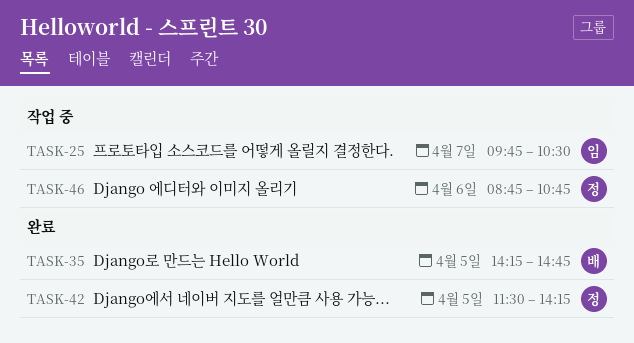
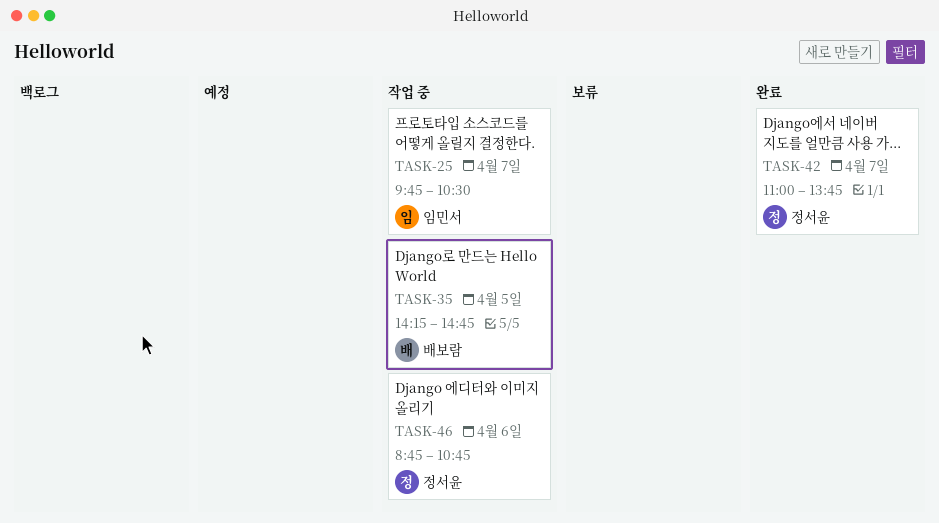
TASK-35, status: 완료 -> 작업 중
TASK-42, day: Apr 5 -> Apr 7
TASK-42, begins: 11:30 -> 11:00
TASK-42, ends: 14:15 -> 13:45

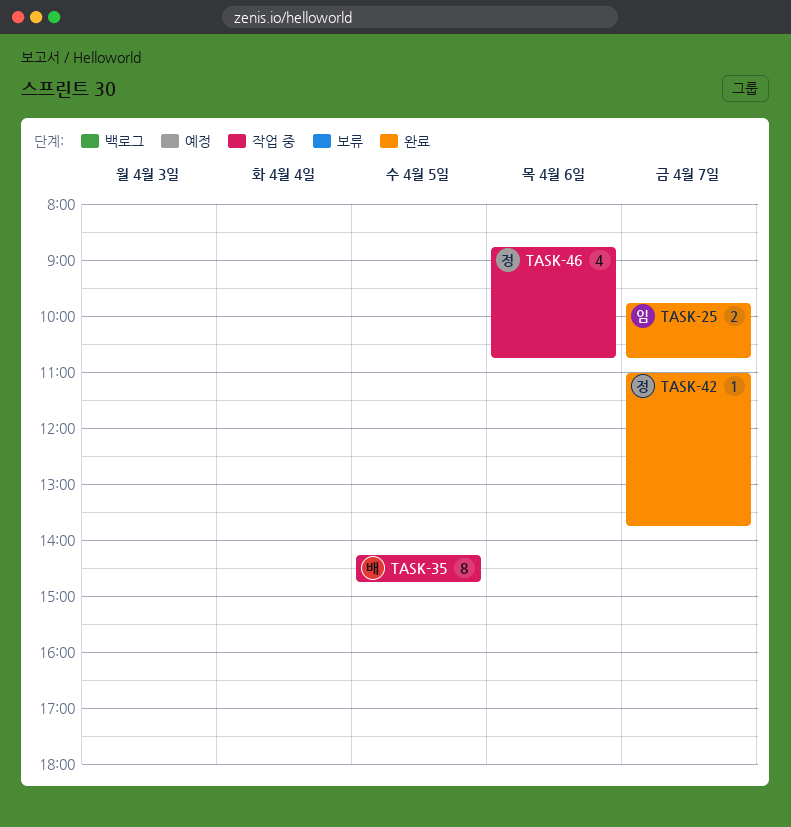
TASK-25, status: 작업 중 -> 완료
TASK-25, ends: 10:30 -> 10:45

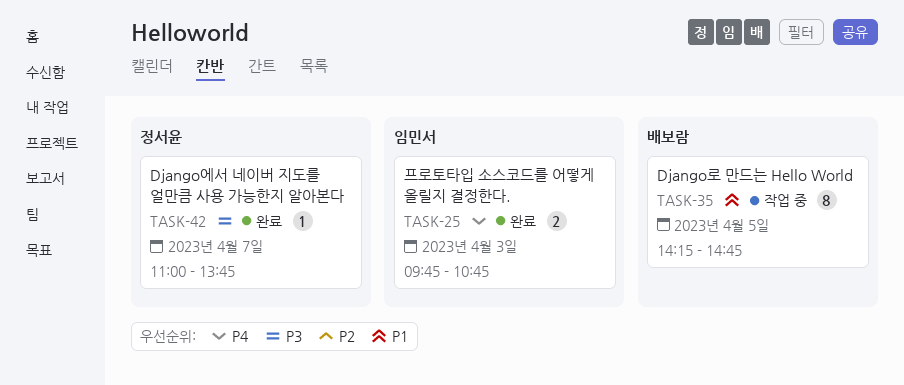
TASK-25, day: Apr 7 -> Apr 3
TASK-46: present -> none

